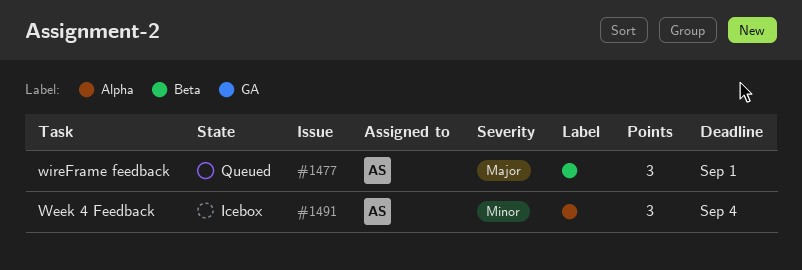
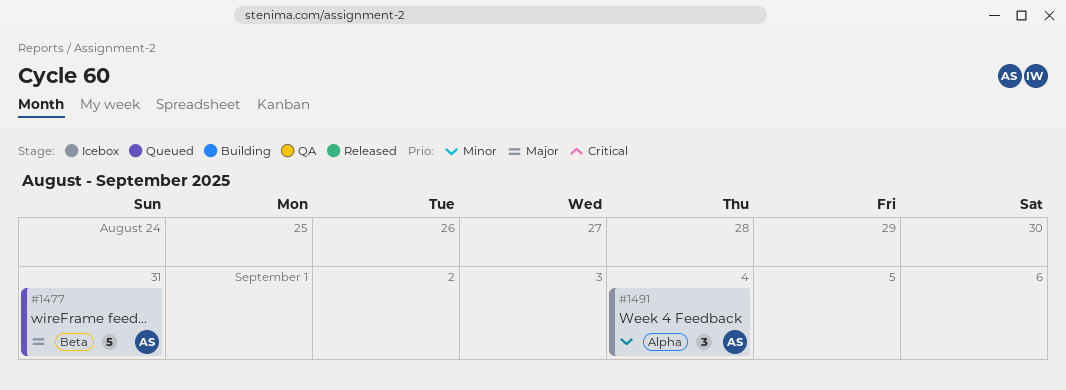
#1477, estimate: 3 -> 5
#1477, due: Sep 1 -> Aug 31

